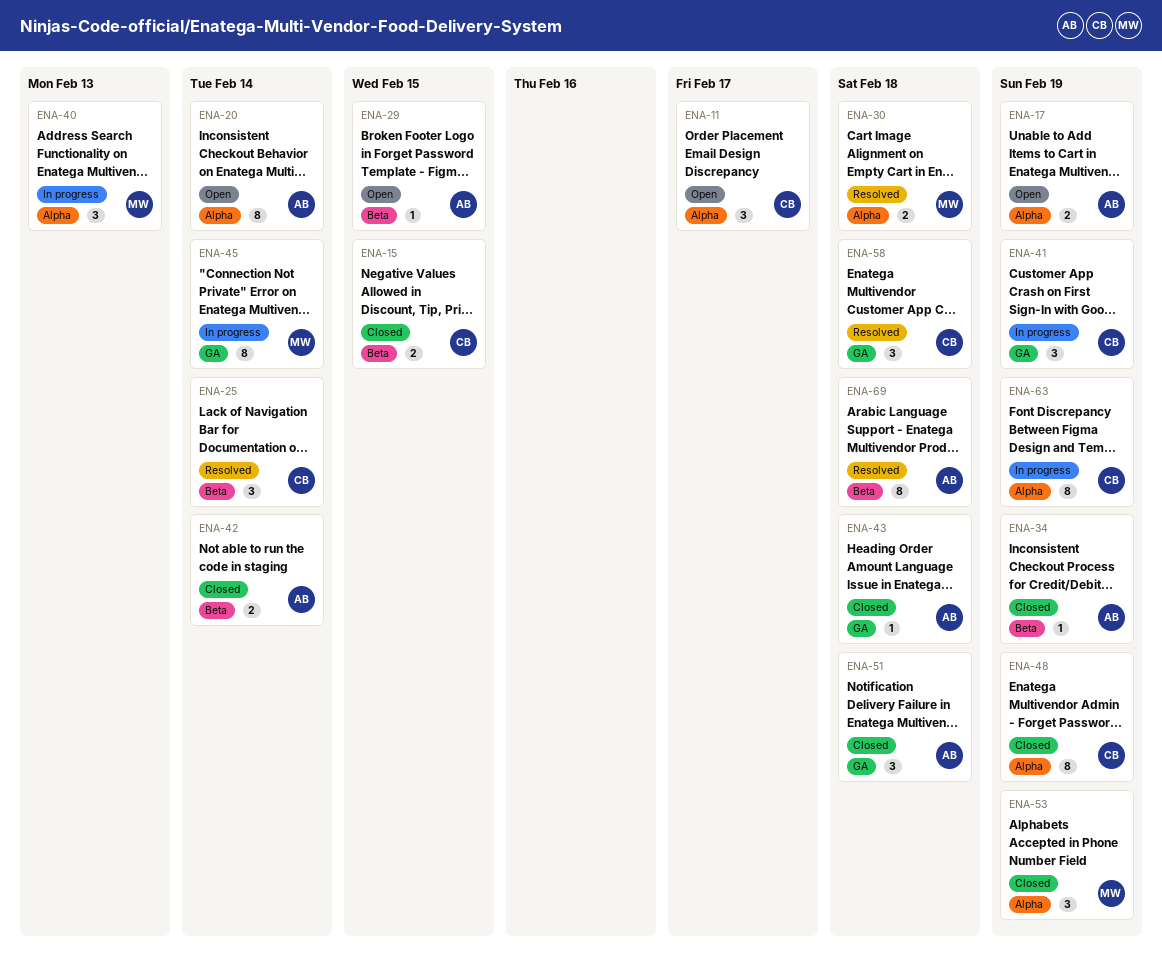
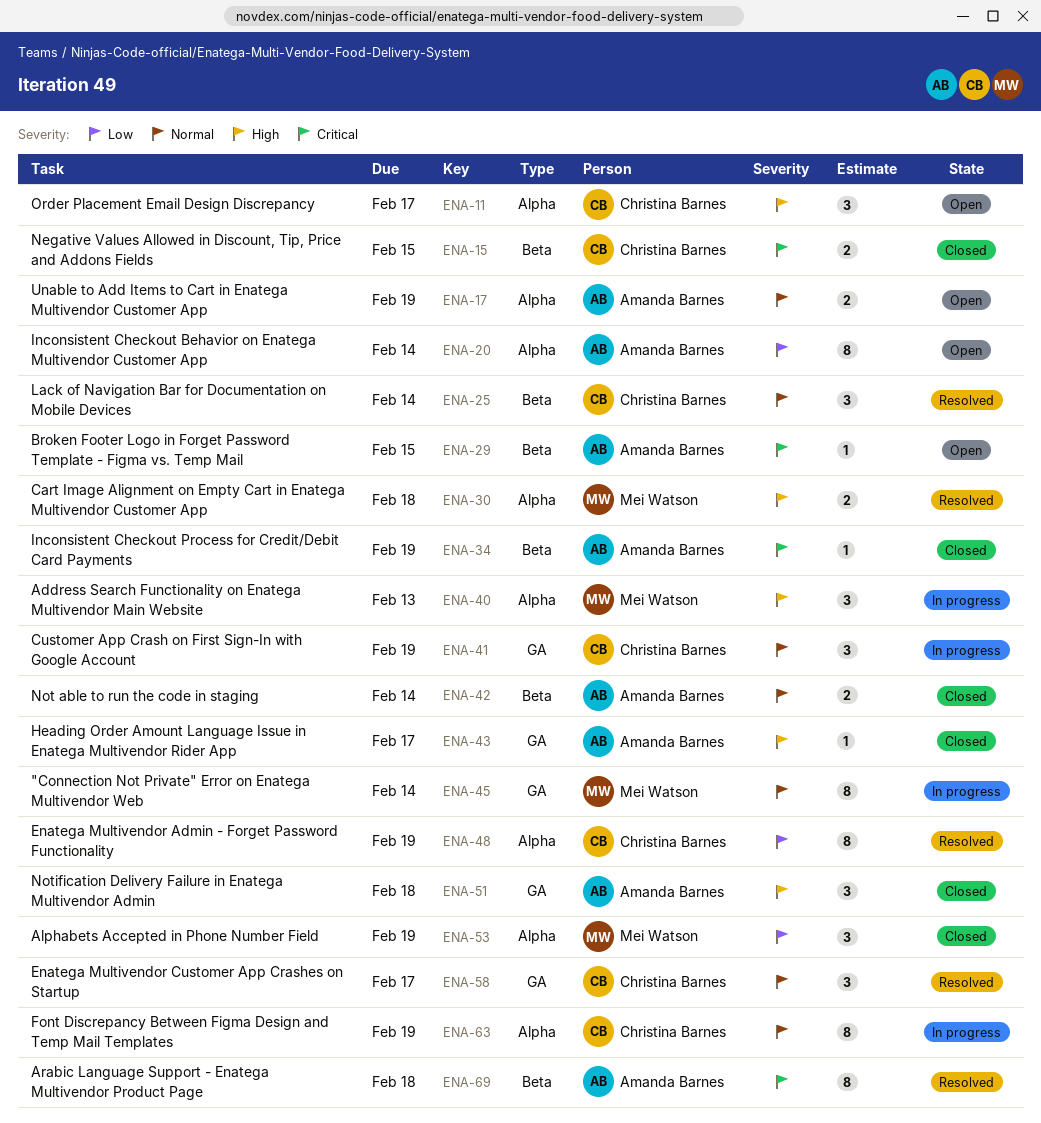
ENA-43, due: Feb 18 -> Feb 17
ENA-48, status: Closed -> Resolved
ENA-58, due: Feb 18 -> Feb 17

